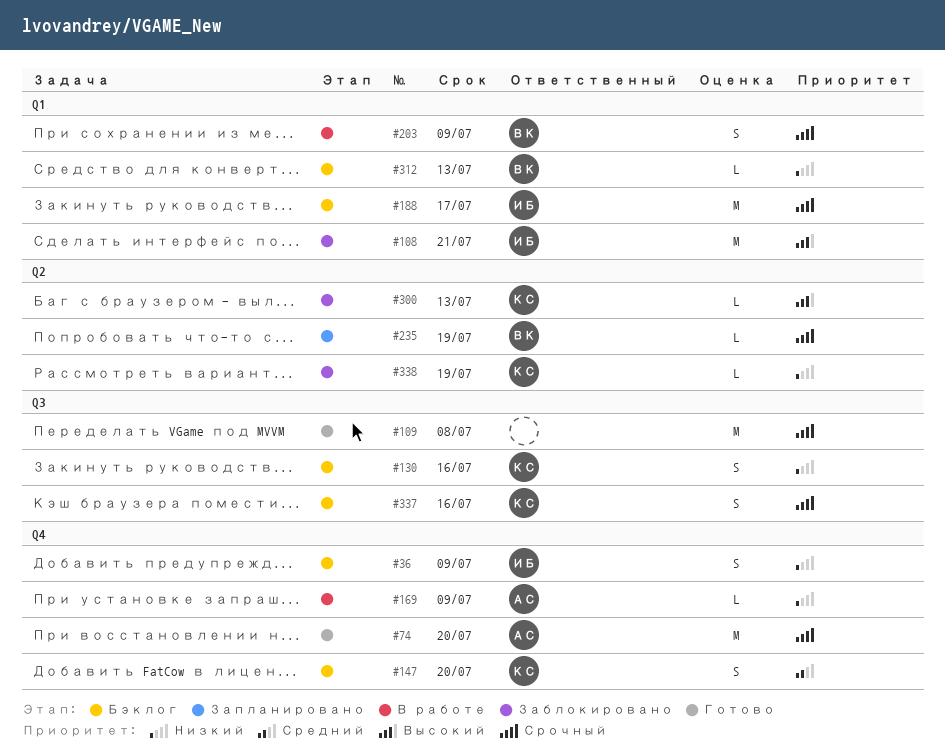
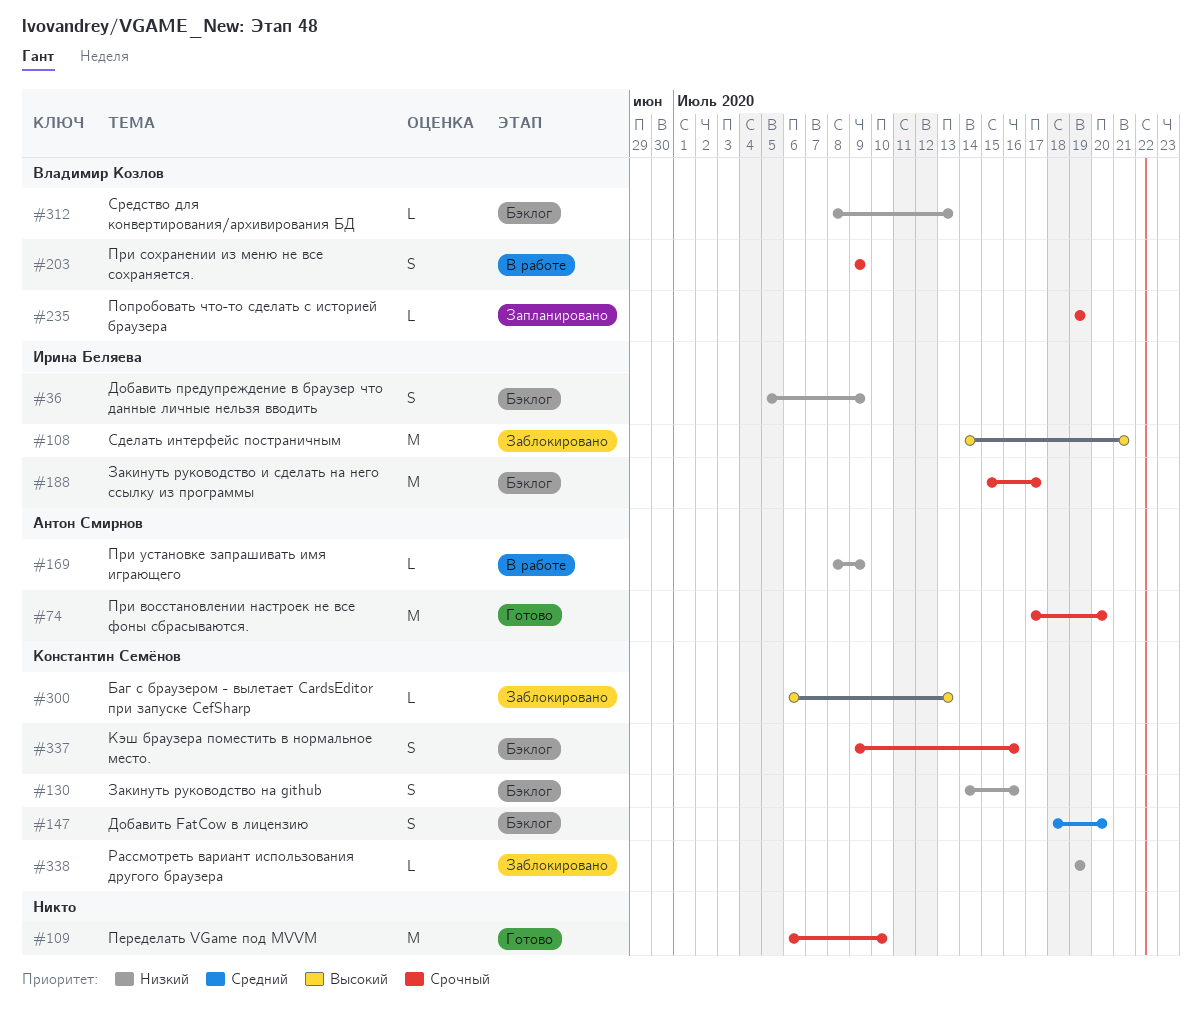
#109, due: Jul 8 -> Jul 10

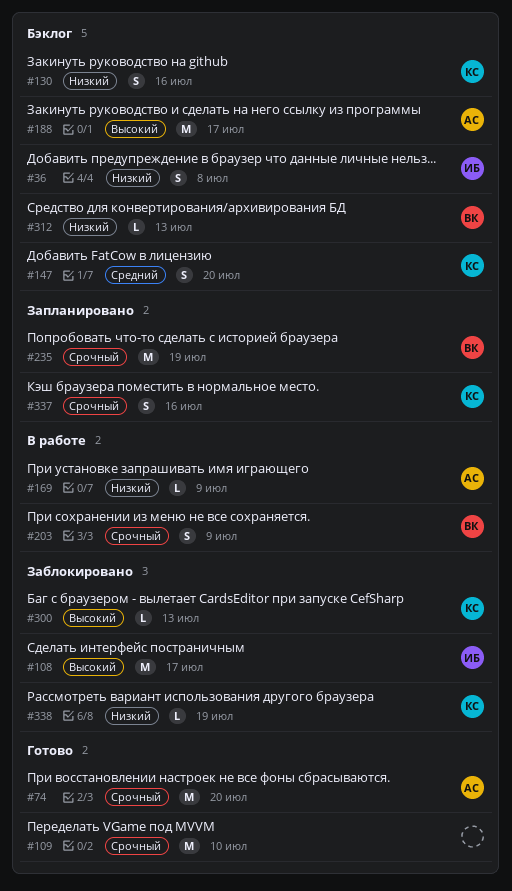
#36, due: Jul 9 -> Jul 8
#108, due: Jul 21 -> Jul 17
#188, owner: Ирина Беляева -> Антон Смирнов
#188, priority: Срочный -> Высокий
#235, estimate: L -> M
#337, status: Бэклог -> Запланировано

